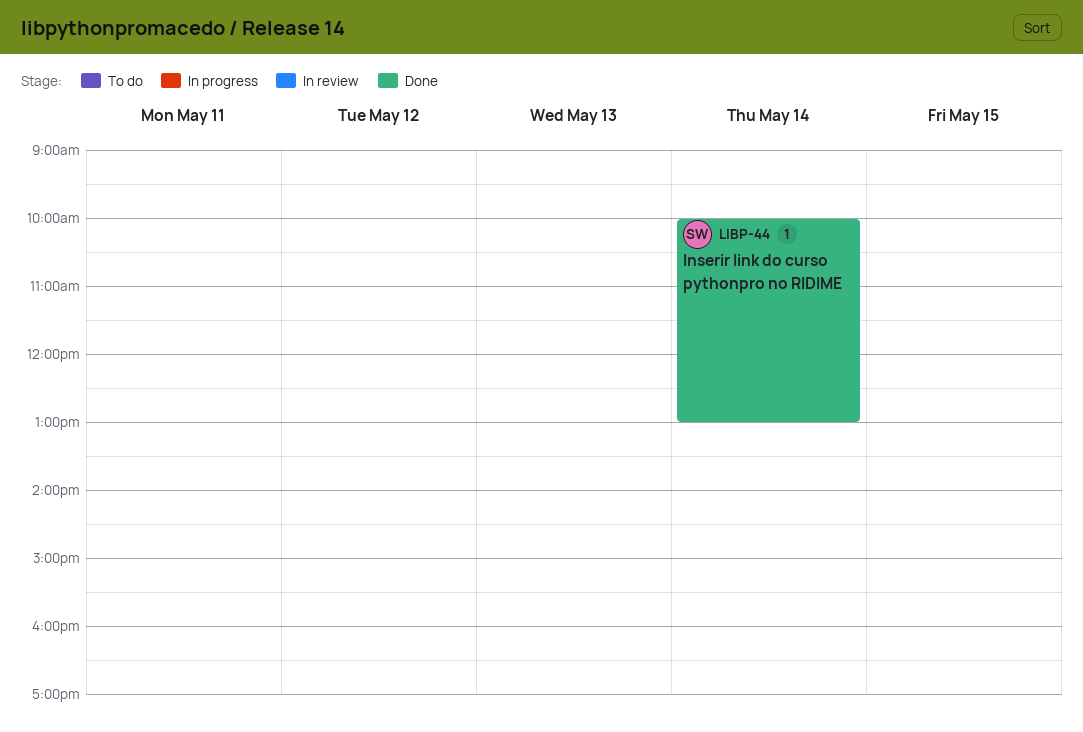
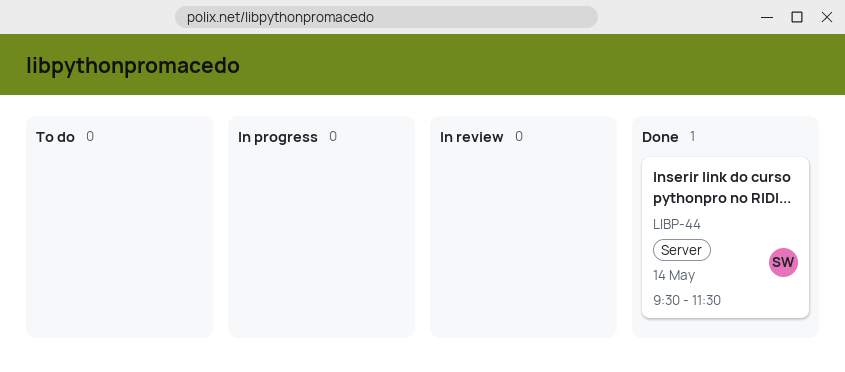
LIBP-44, begins: 10:00 -> 09:30
LIBP-44, ends: 13:00 -> 11:30

